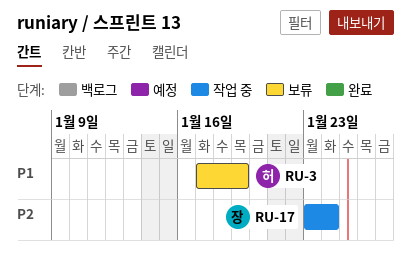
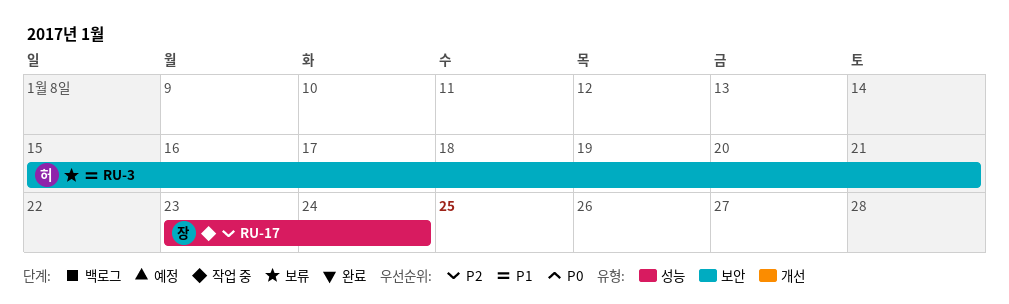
RU-3, start: Jan 17 -> Jan 15
RU-3, due: Jan 19 -> Jan 21

